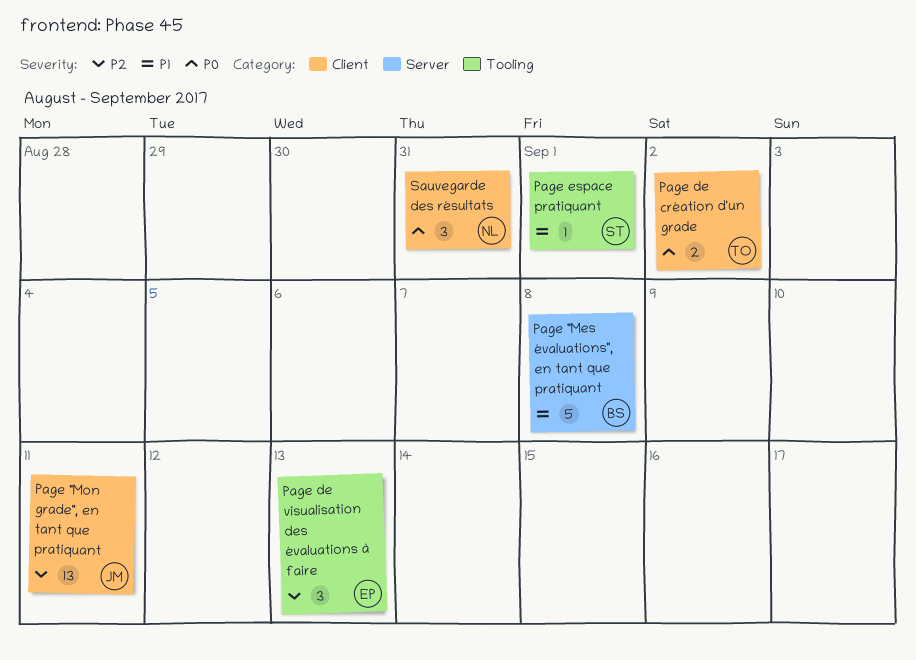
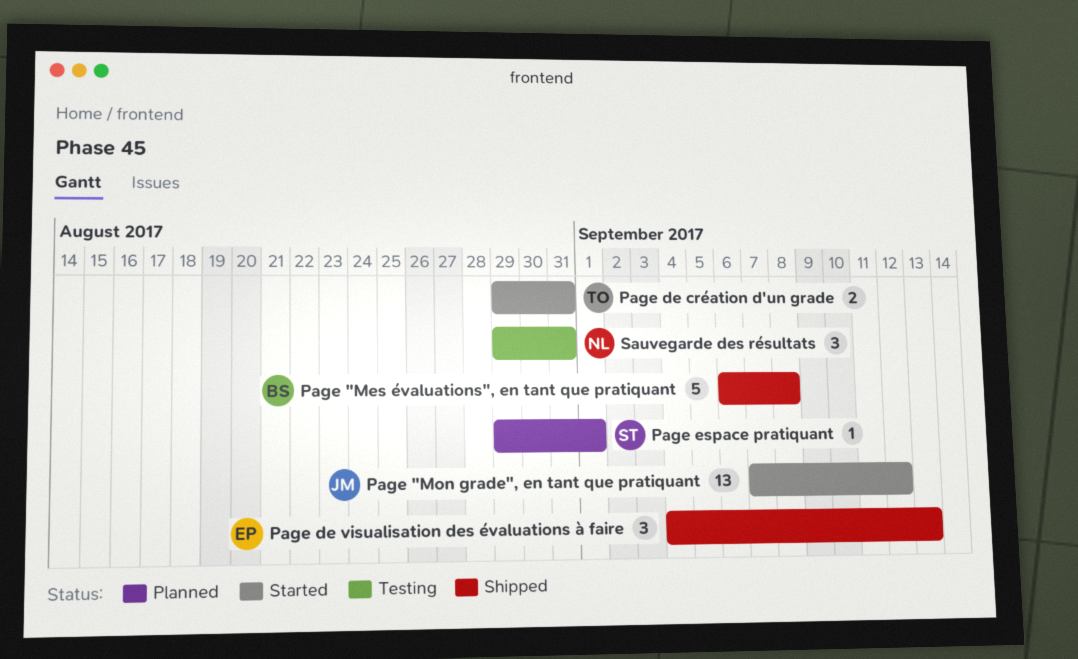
Page "Mon grade", en tant que pratiquant, due: Sep 11 -> Sep 12
Page de création d'un grade, due: Sep 2 -> Aug 31

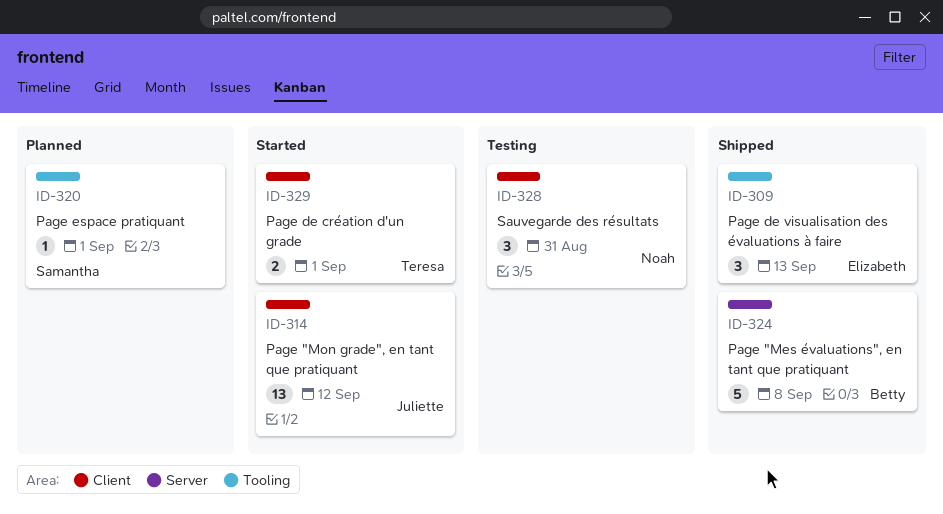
Page de création d'un grade, due: Aug 31 -> Sep 1

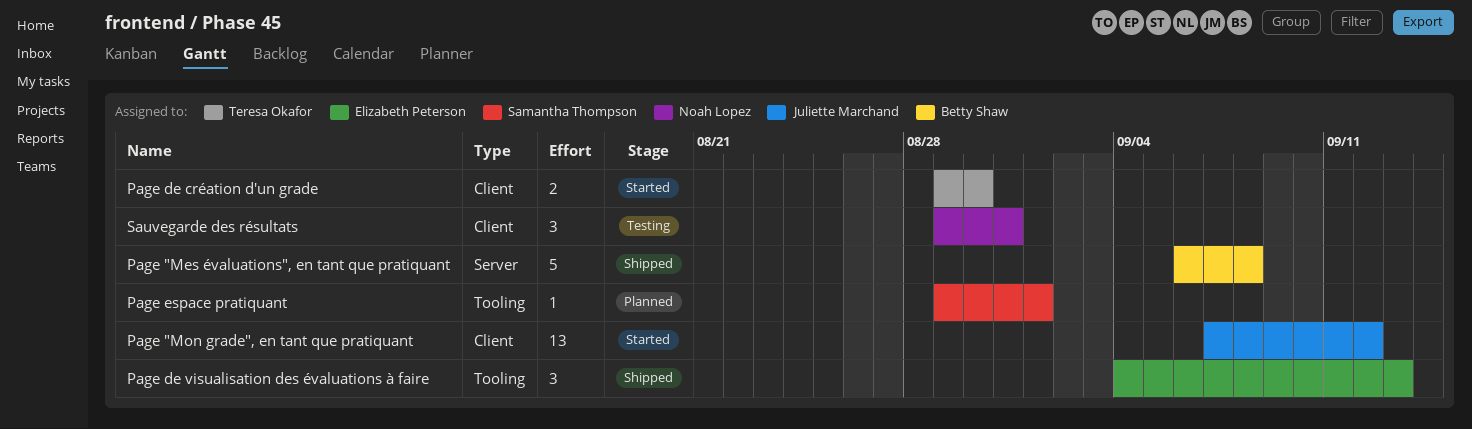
Page de création d'un grade, due: Sep 1 -> Aug 30

